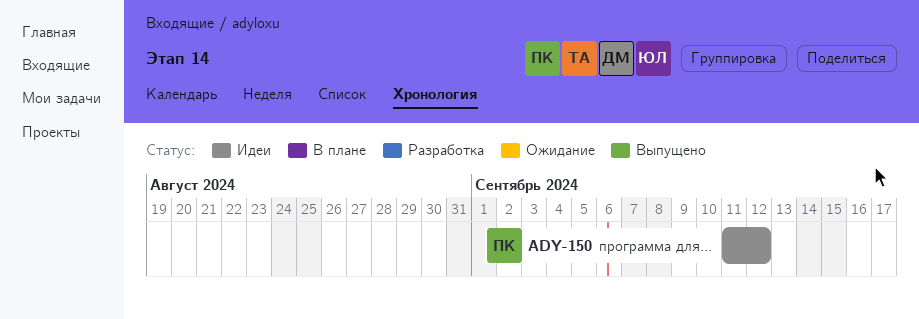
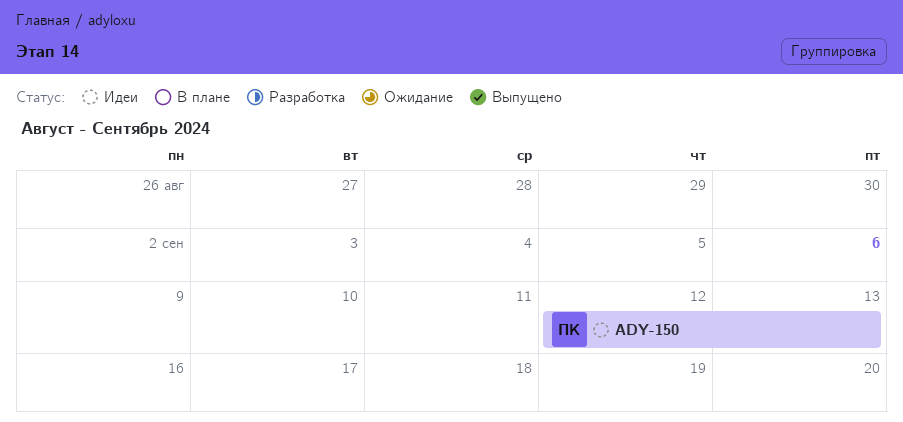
ADY-150, start: Sep 11 -> Sep 12
ADY-150, due: Sep 12 -> Sep 13

